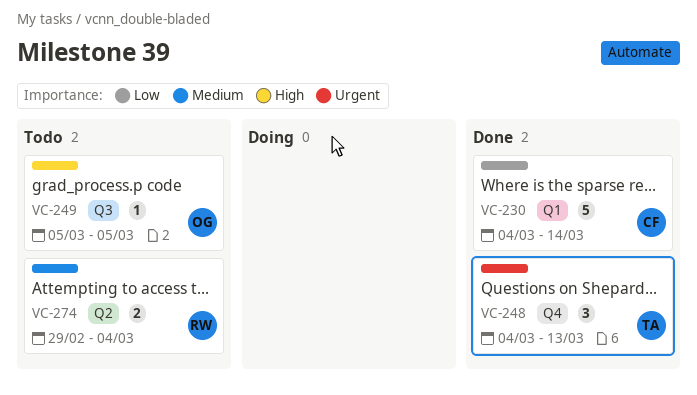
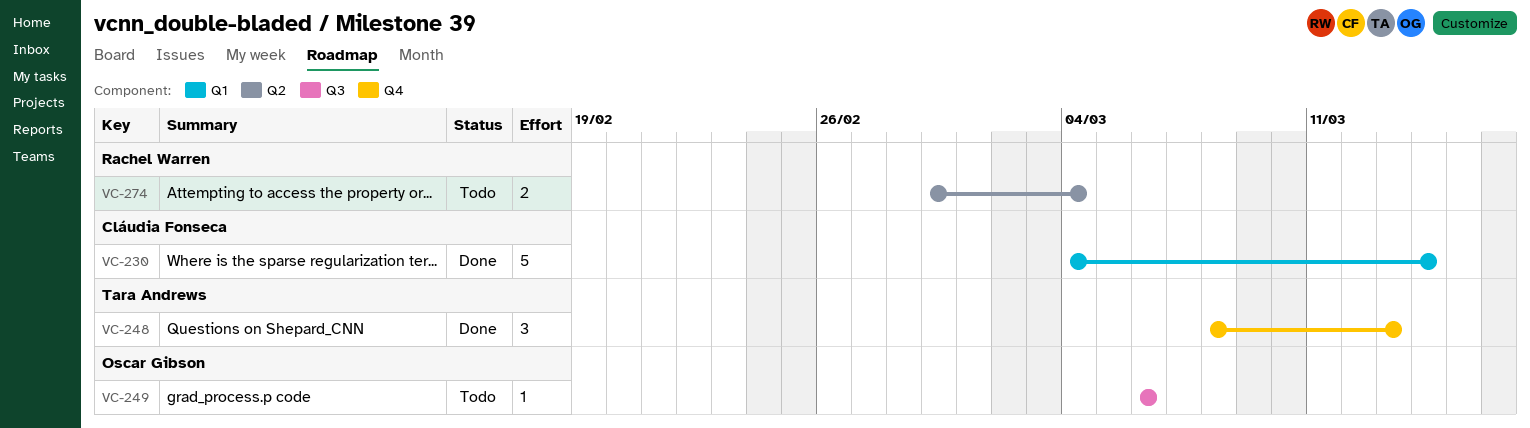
VC-248, start: Mar 4 -> Mar 8
VC-249, start: Mar 5 -> Mar 6
VC-249, due: Mar 5 -> Mar 6

